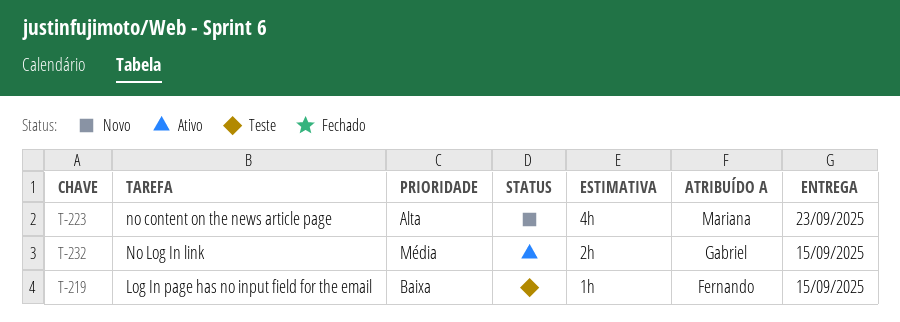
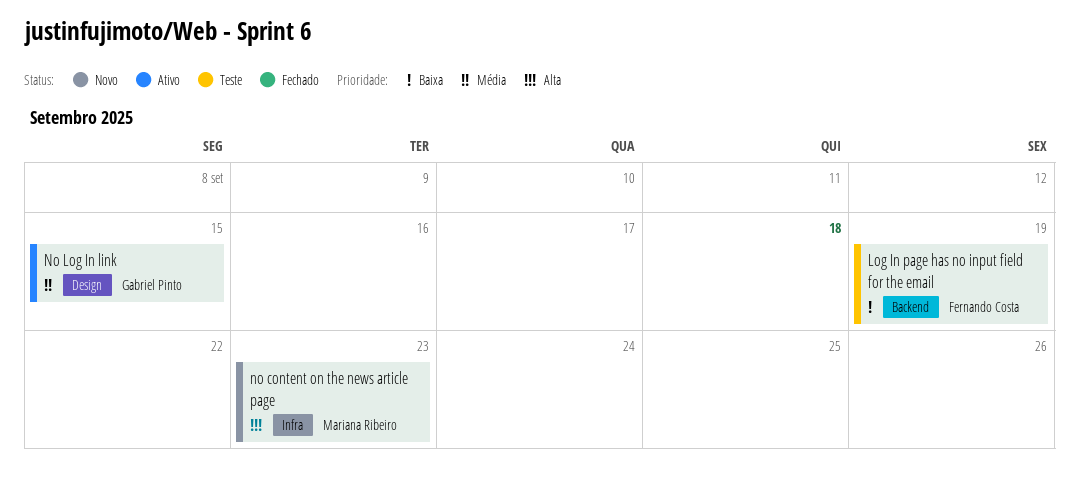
Log In page has no input field for the email, due: Sep 15 -> Sep 19

